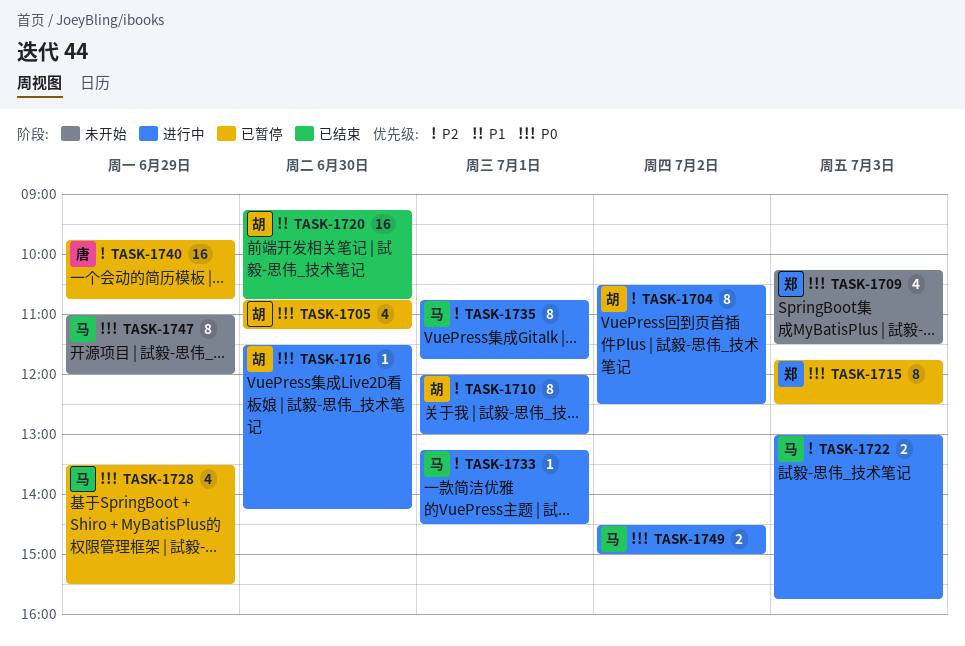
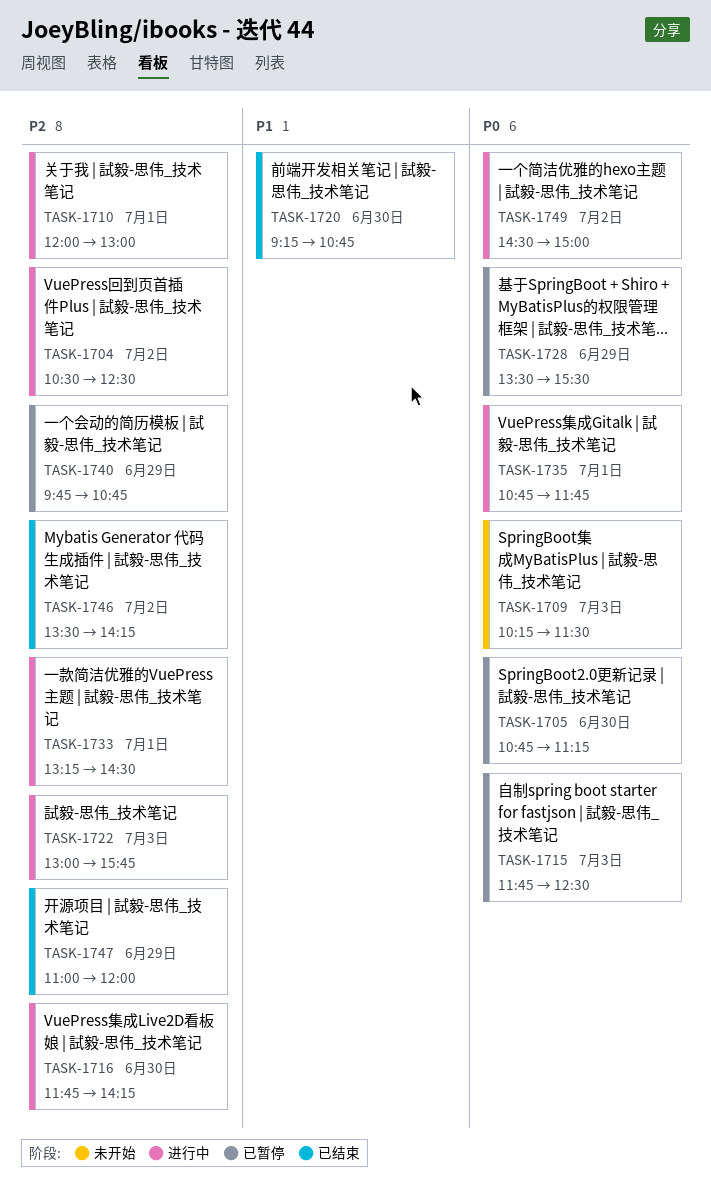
TASK-1716, priority: P0 -> P2
TASK-1716, begins: 11:30 -> 11:45
TASK-1735, priority: P2 -> P0
TASK-1746: none -> present
TASK-1747, status: 未开始 -> 已结束
TASK-1747, priority: P0 -> P2

